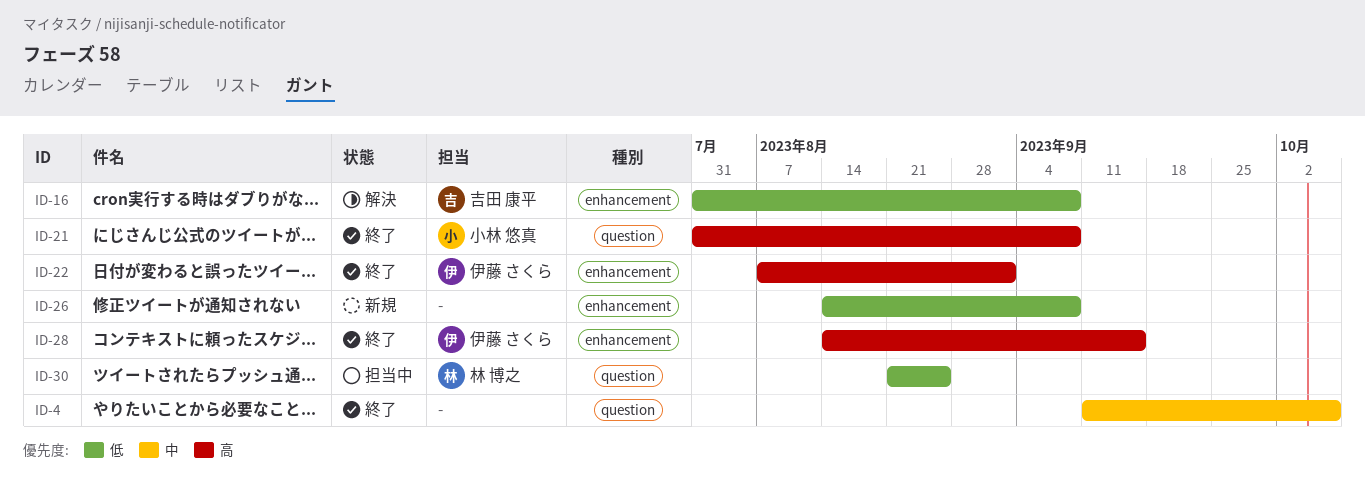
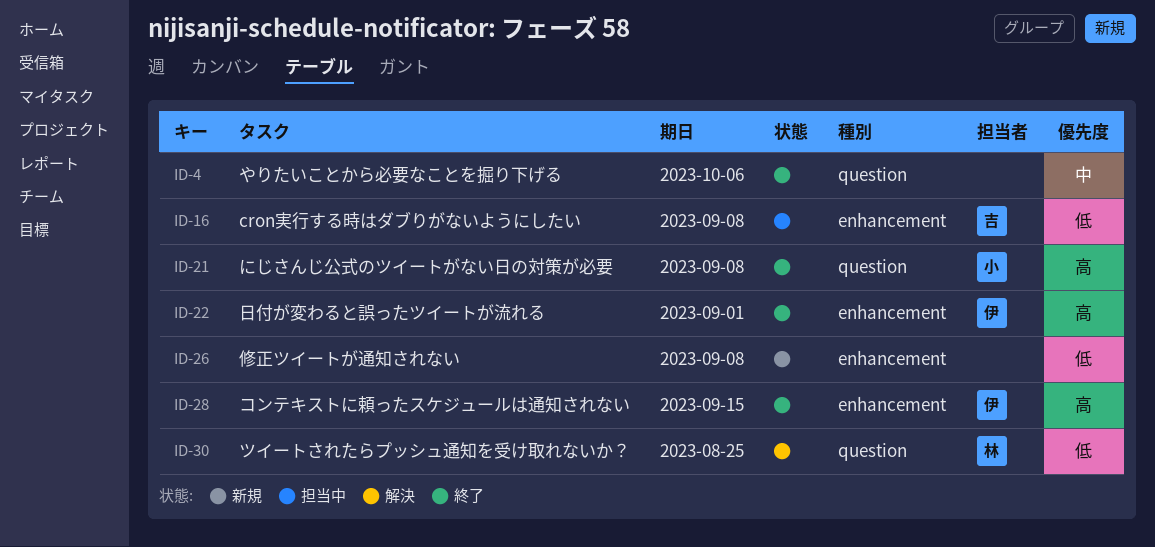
ID-16, status: 解決 -> 担当中
ID-30, status: 担当中 -> 解決

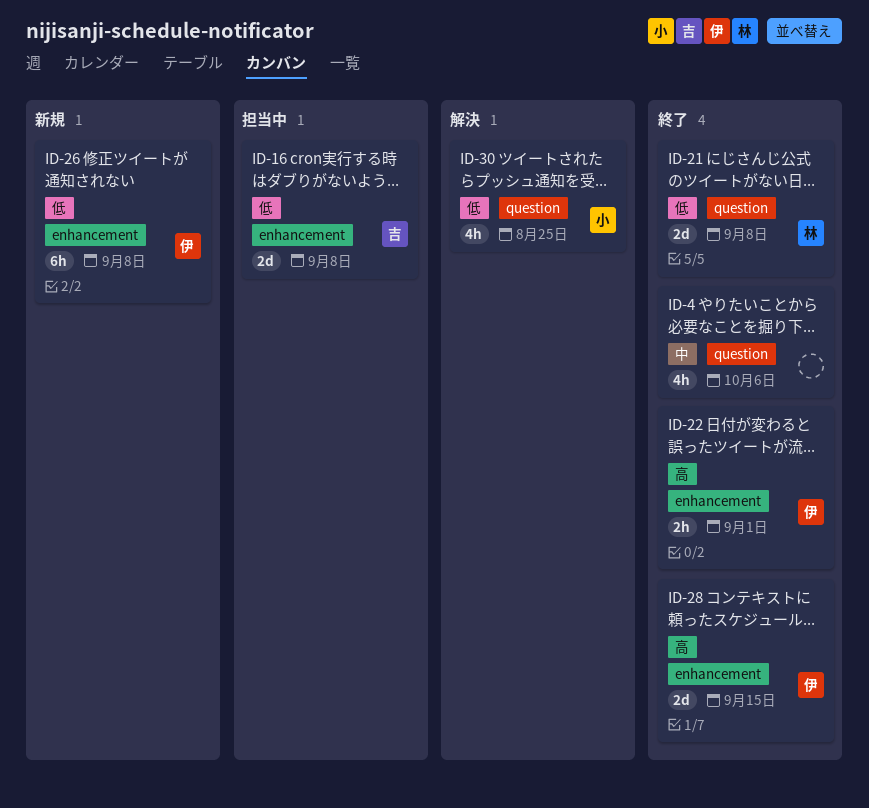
ID-21, owner: 小 -> 林
ID-21, priority: 高 -> 低
ID-26, owner: none -> 伊
ID-30, owner: 林 -> 小

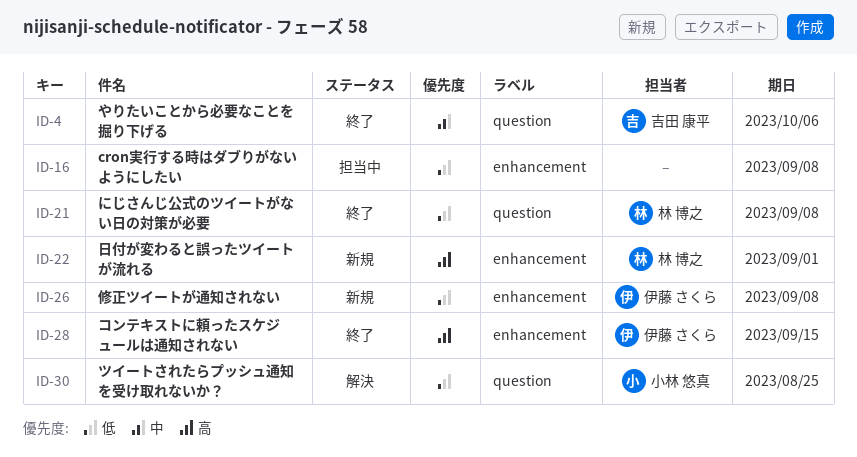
ID-4, owner: none -> 吉田 康平
ID-16, owner: 吉田 康平 -> none
ID-22, status: 終了 -> 新規
ID-22, owner: 伊藤 さくら -> 林 博之

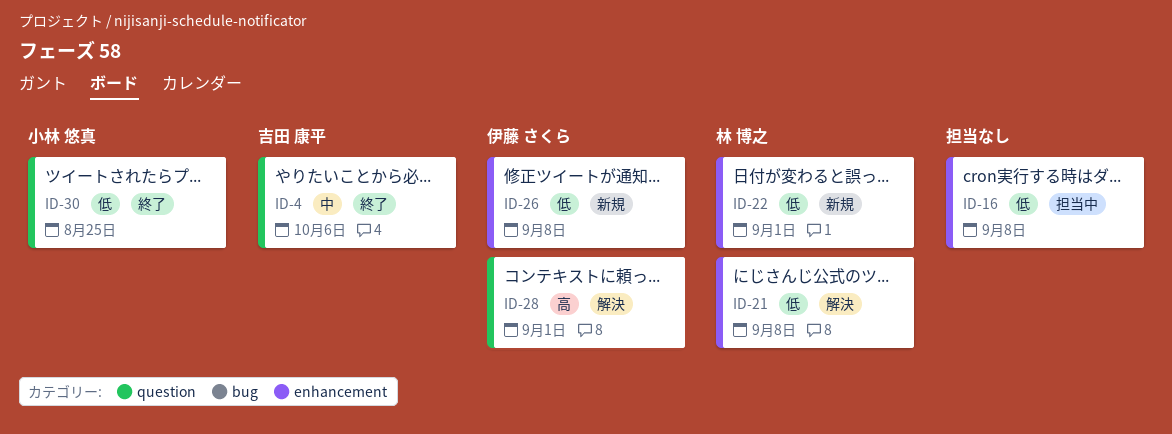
ID-21, status: 終了 -> 解決
ID-21, label: question -> enhancement
ID-22, priority: 高 -> 低
ID-28, status: 終了 -> 解決
ID-28, label: enhancement -> question
ID-28, due: Sep 15 -> Sep 1
ID-30, status: 解決 -> 終了

